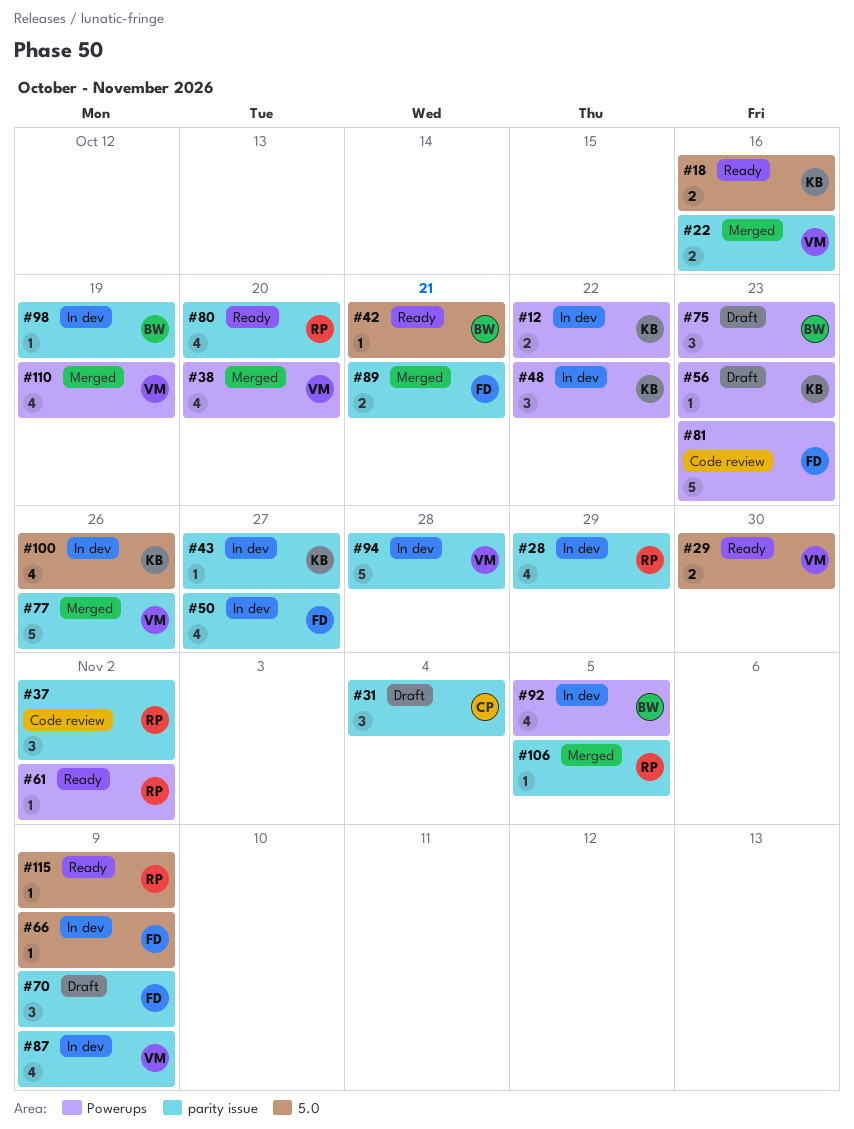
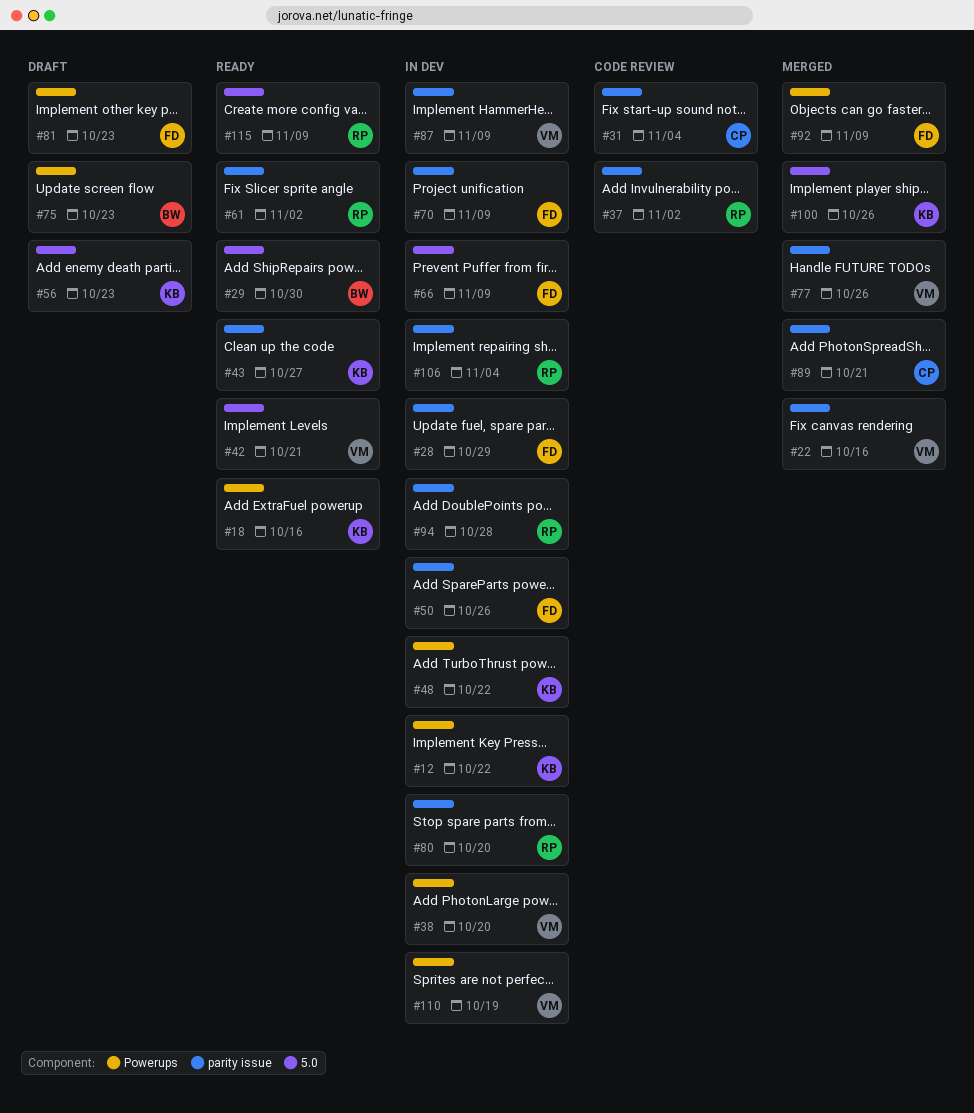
#18, label: 5.0 -> Powerups
#28, owner: RP -> FD
#29, owner: VM -> BW
#31, status: Draft -> Code review
#38, status: Merged -> In dev
#42, owner: BW -> VM
#43, status: In dev -> Ready
#50, due: Oct 27 -> Oct 26
#56, label: Powerups -> 5.0
#61, label: Powerups -> parity issue
#70, status: Draft -> In dev
#80, status: Ready -> In dev
#81, status: Code review -> Draft
#89, owner: FD -> CP
#92, status: In dev -> Merged
#92, owner: BW -> FD
#92, due: Nov 5 -> Nov 9
#94, owner: VM -> RP
#98: present -> none
#100, status: In dev -> Merged
#106, status: Merged -> In dev
#106, due: Nov 5 -> Nov 4
#110, status: Merged -> In dev

